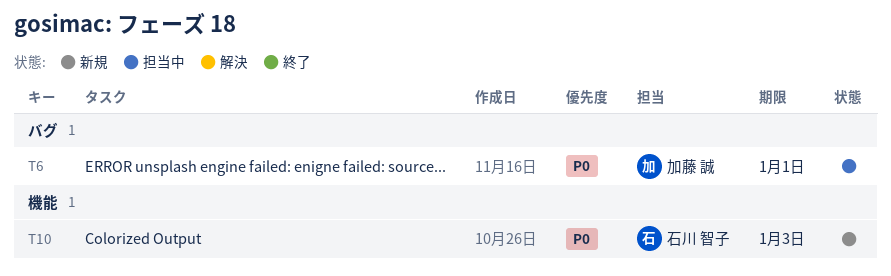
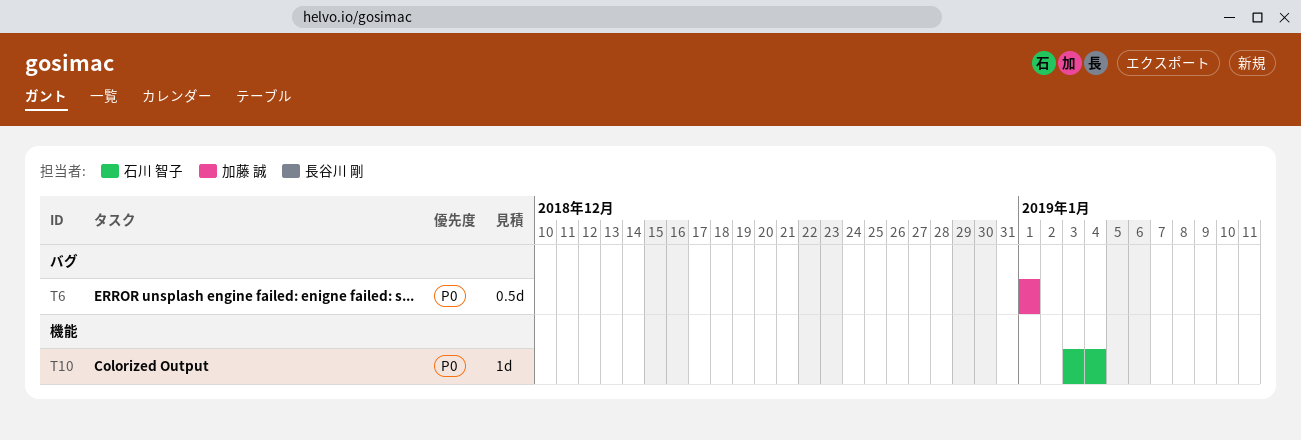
T10, due: Jan 3 -> Jan 4

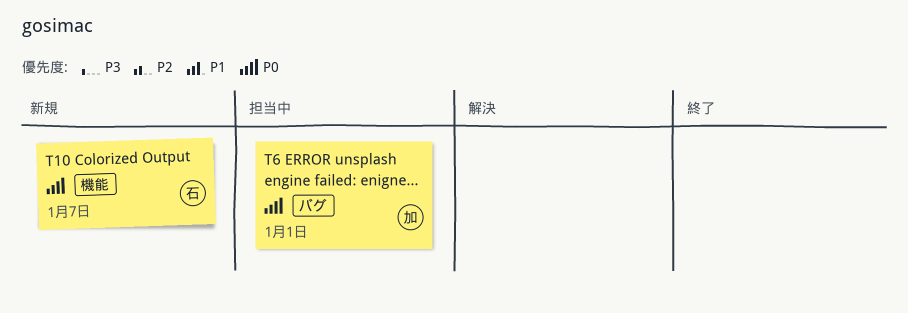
T10, due: Jan 4 -> Jan 7

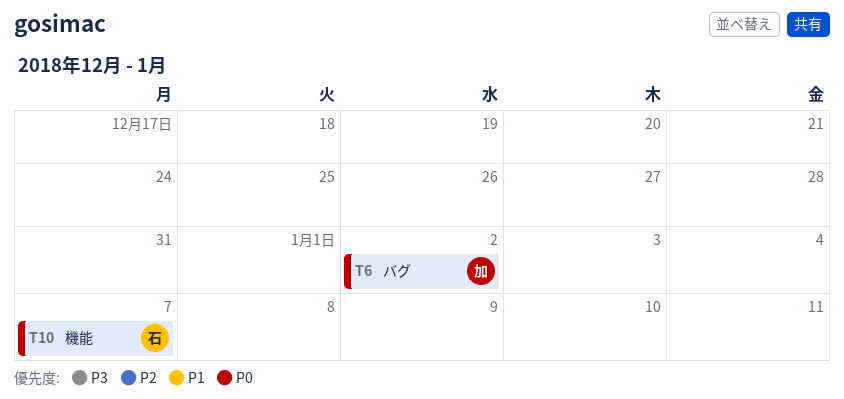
T6, due: Jan 1 -> Jan 2

